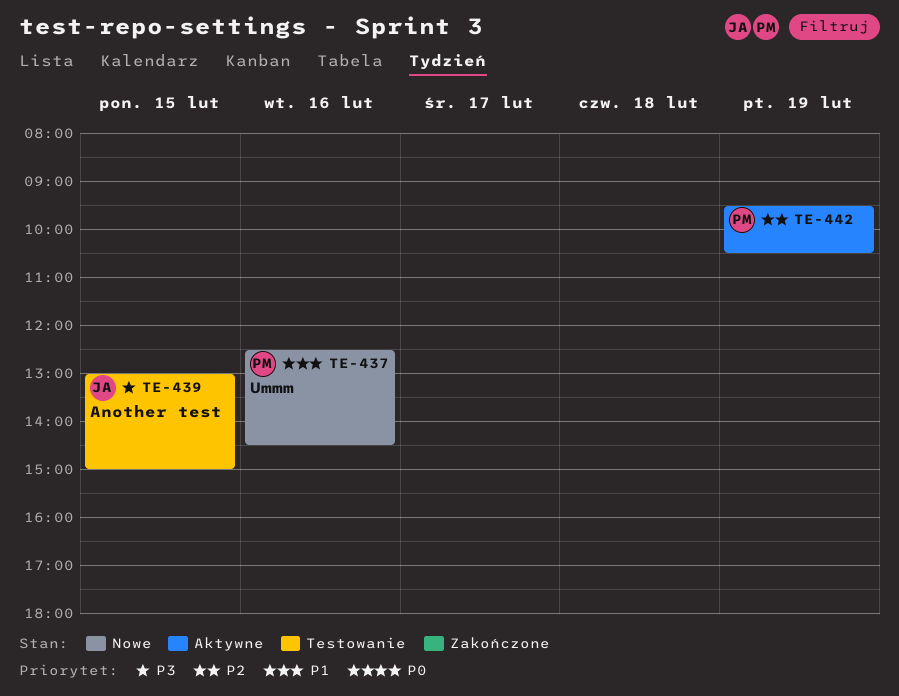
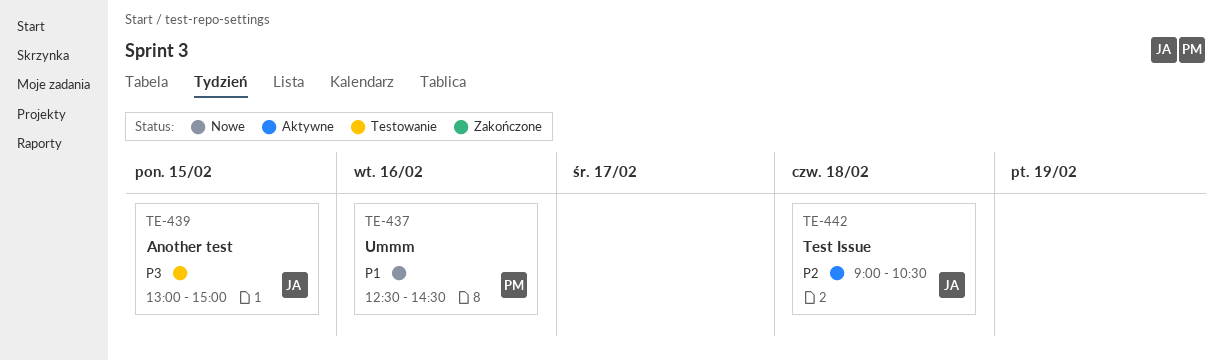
TE-442, owner: PM -> JA
TE-442, day: Feb 19 -> Feb 18
TE-442, begins: 09:30 -> 09:00

